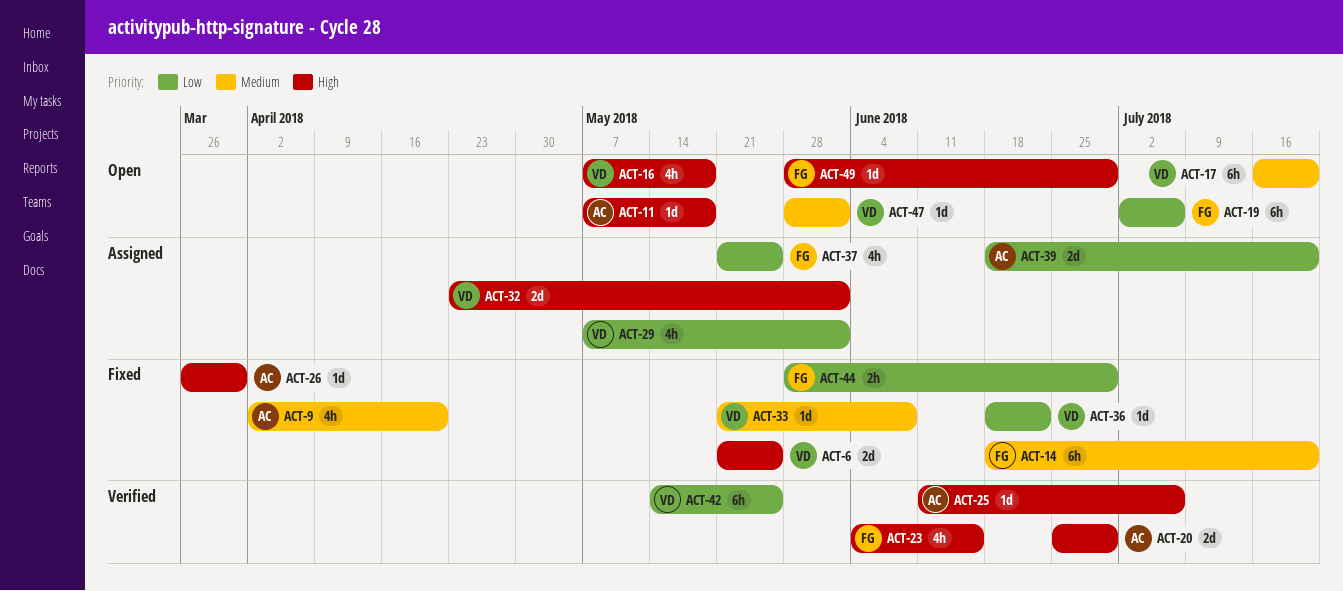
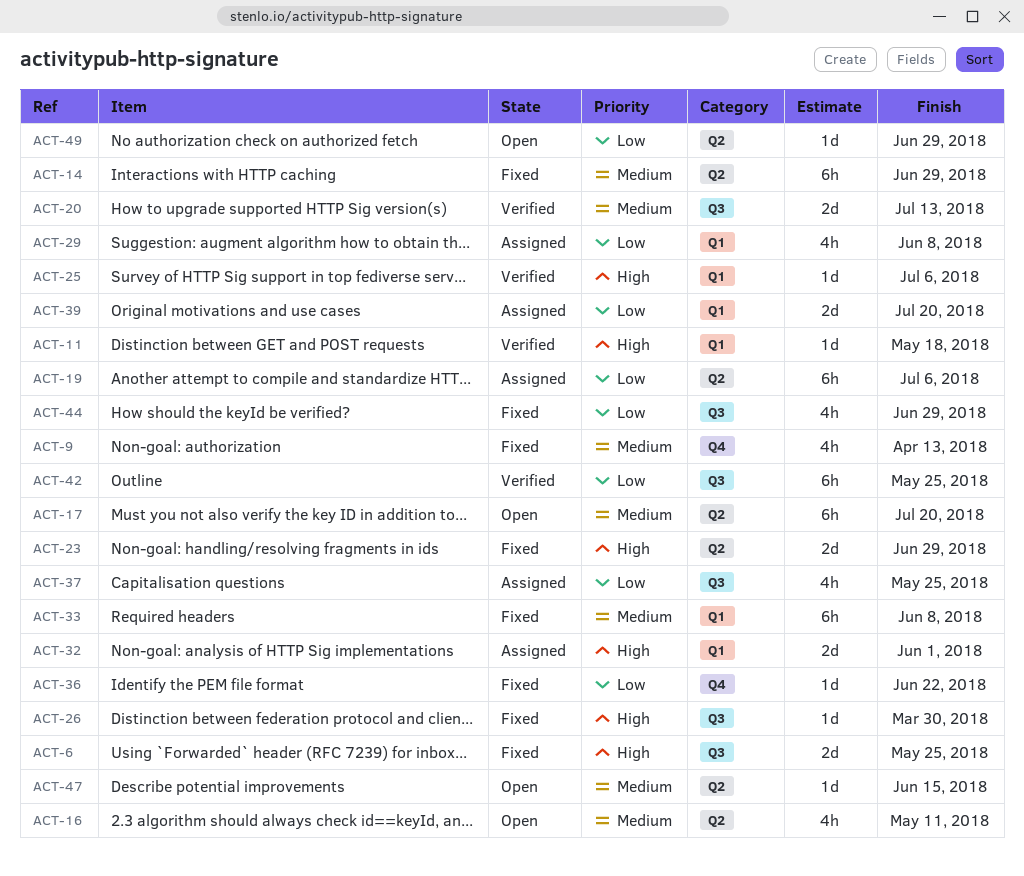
ACT-9, due: Apr 20 -> Apr 13
ACT-11, status: Open -> Verified
ACT-14, due: Jul 20 -> Jun 29
ACT-16, priority: High -> Medium
ACT-16, due: May 18 -> May 11
ACT-19, status: Open -> Assigned
ACT-20, priority: High -> Medium
ACT-20, due: Jun 29 -> Jul 13
ACT-23, status: Verified -> Fixed
ACT-23, estimate: 4h -> 2d
ACT-23, due: Jun 15 -> Jun 29
ACT-29, due: Jun 1 -> Jun 8
ACT-33, estimate: 1d -> 6h
ACT-44, estimate: 2h -> 4h
ACT-47, due: Jun 1 -> Jun 15
ACT-49, priority: High -> Low

